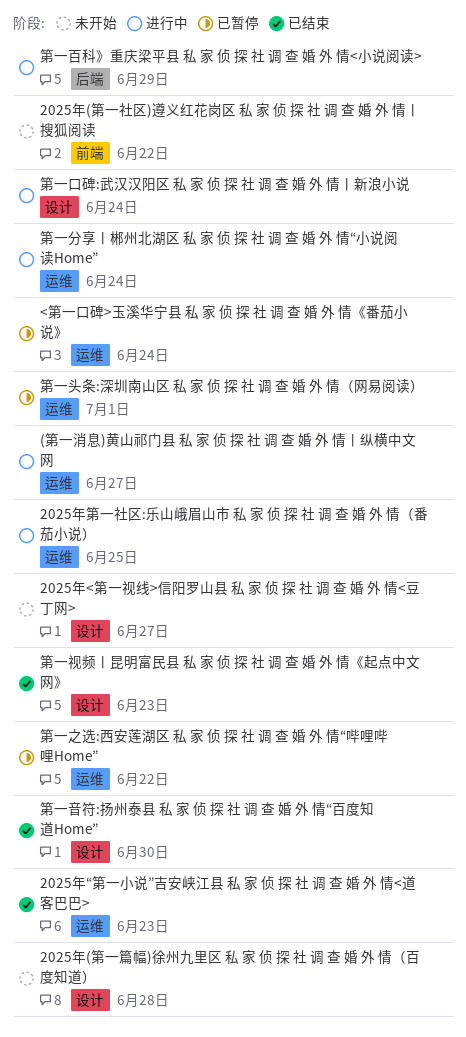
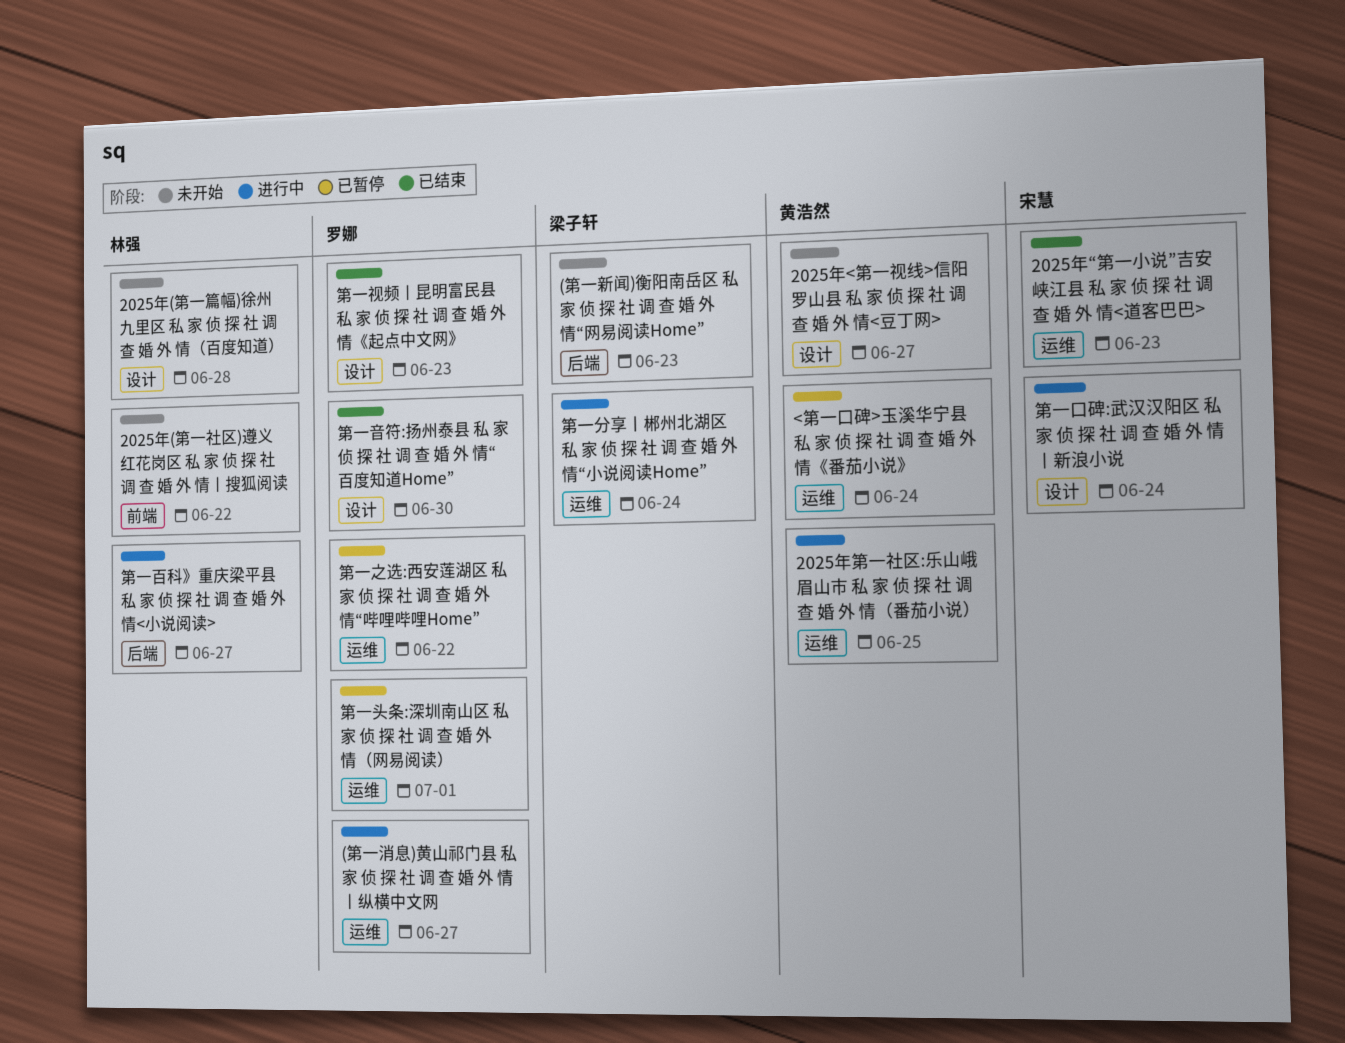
(第一新闻)衡阳南岳区 私 家 侦 探 社 调 查 婚 外 情“网易阅读Home”: none -> present
第一百科》重庆梁平县 私 家 侦 探 社 调 查 婚 外 情<小说阅读>, due: Jun 29 -> Jun 27

